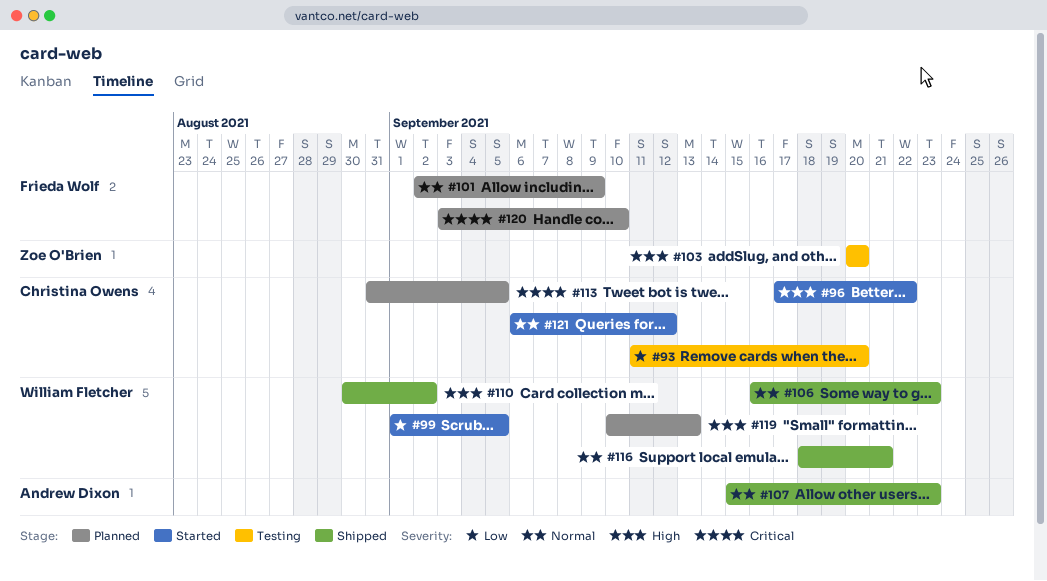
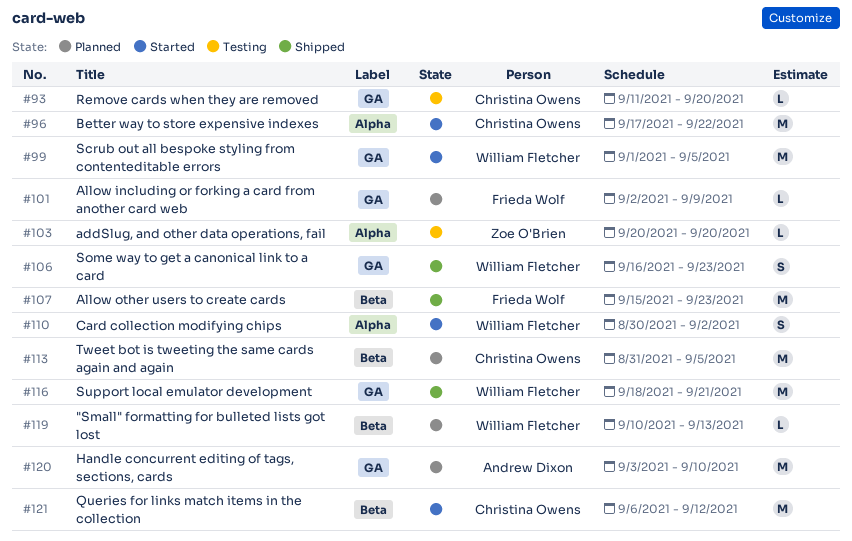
#107, owner: Andrew Dixon -> Frieda Wolf
#110, status: Shipped -> Started
#120, owner: Frieda Wolf -> Andrew Dixon

